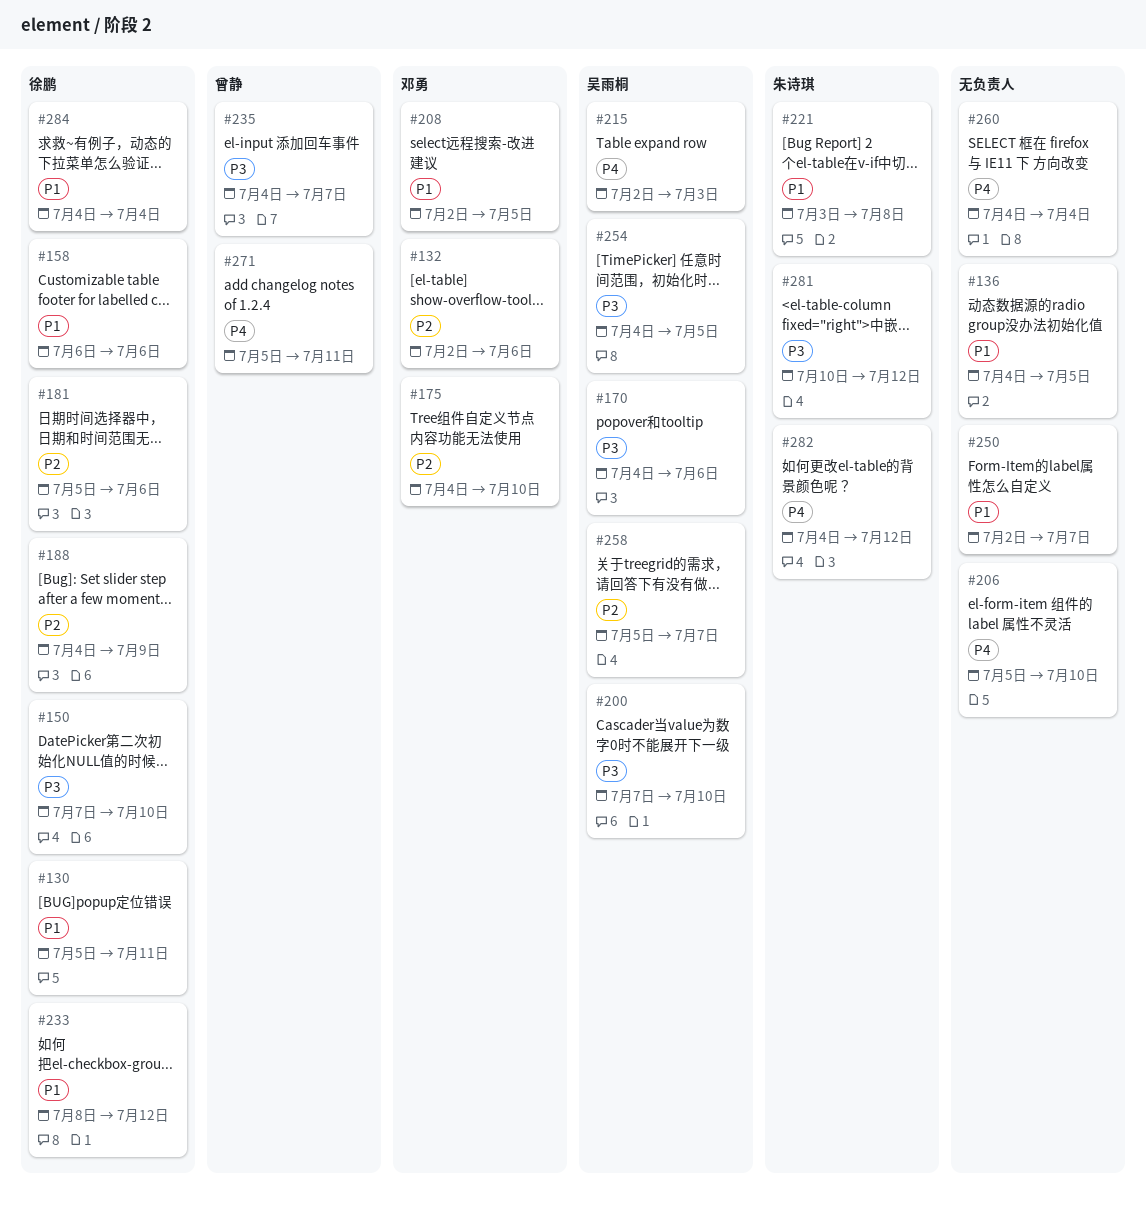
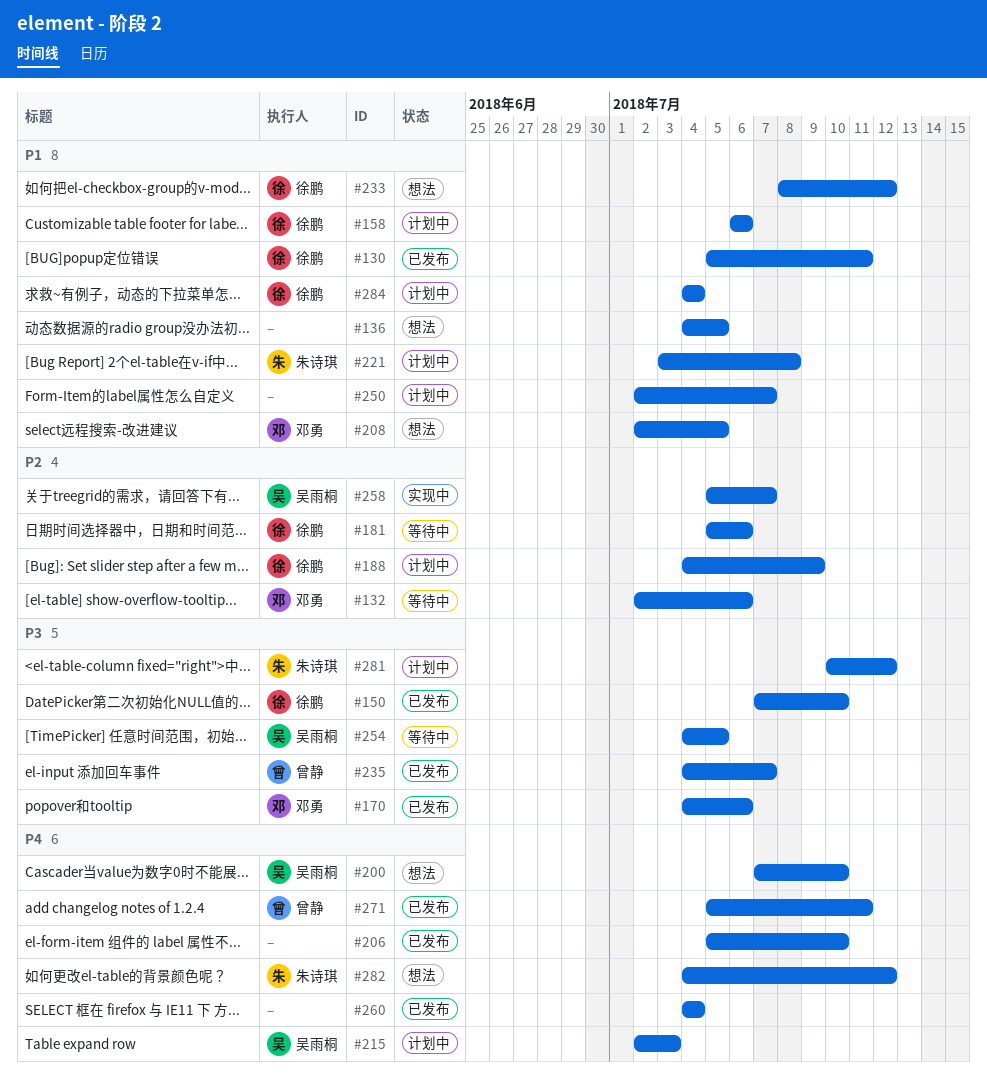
#170, owner: 吴雨桐 -> 邓勇
#175: present -> none
#200, priority: P3 -> P4

